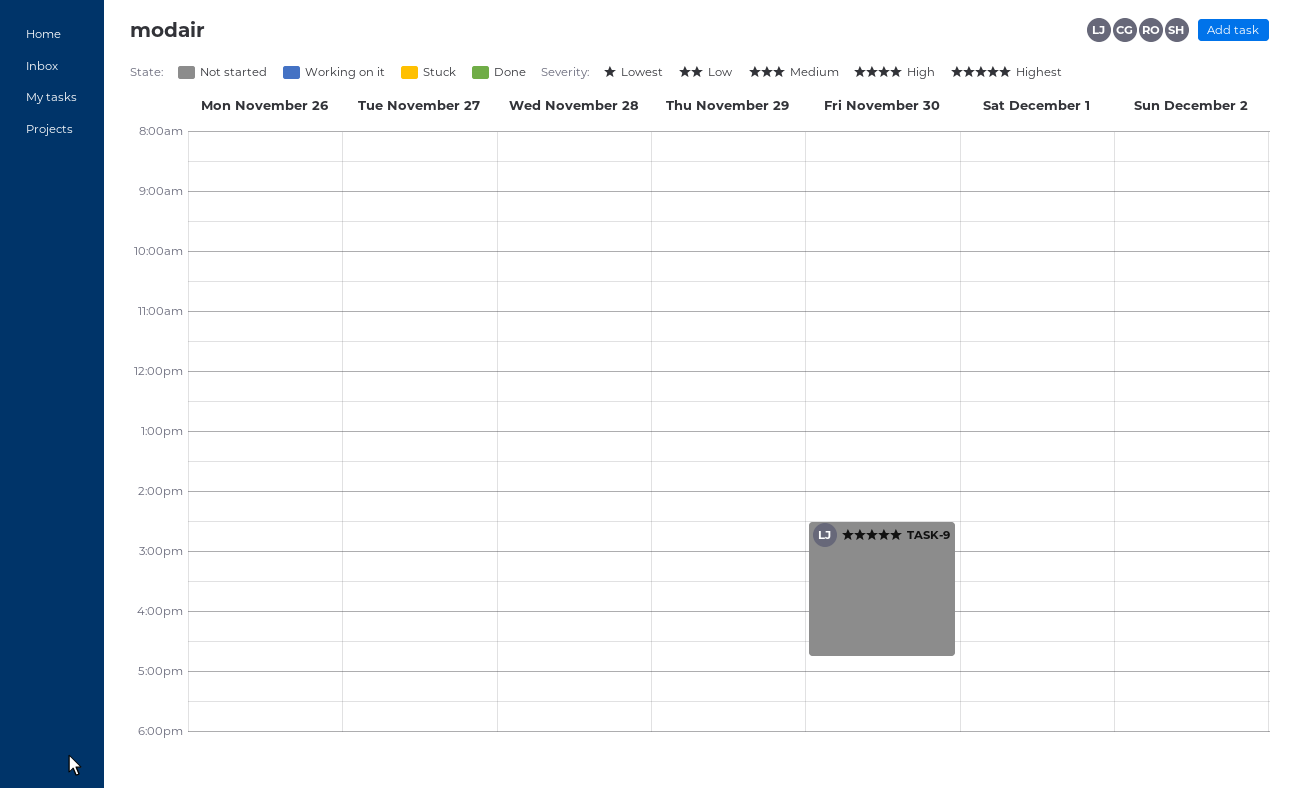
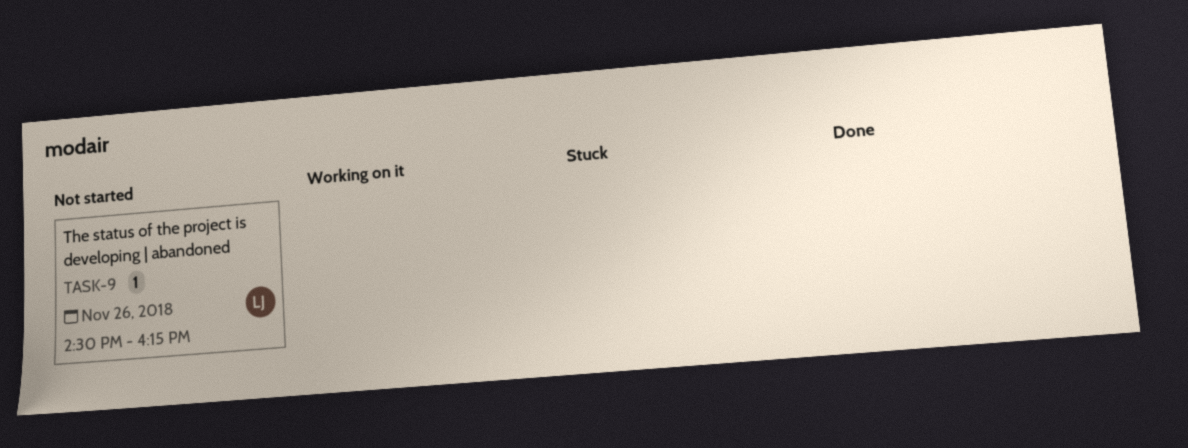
TASK-9, day: Nov 30 -> Nov 26
TASK-9, ends: 16:45 -> 16:15

